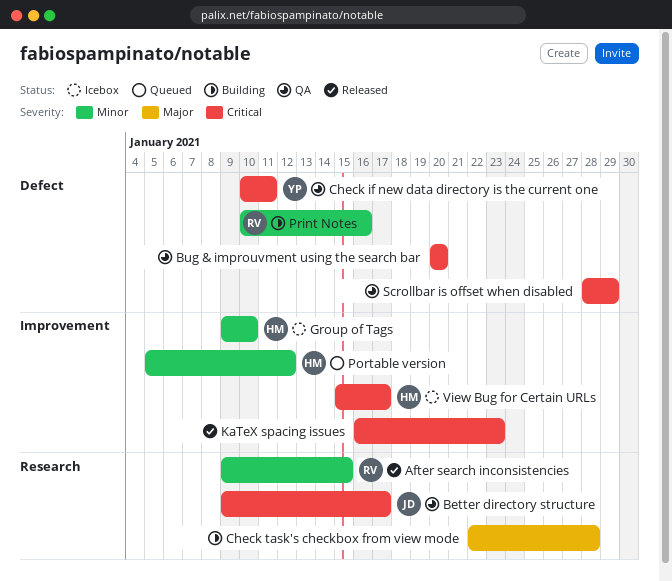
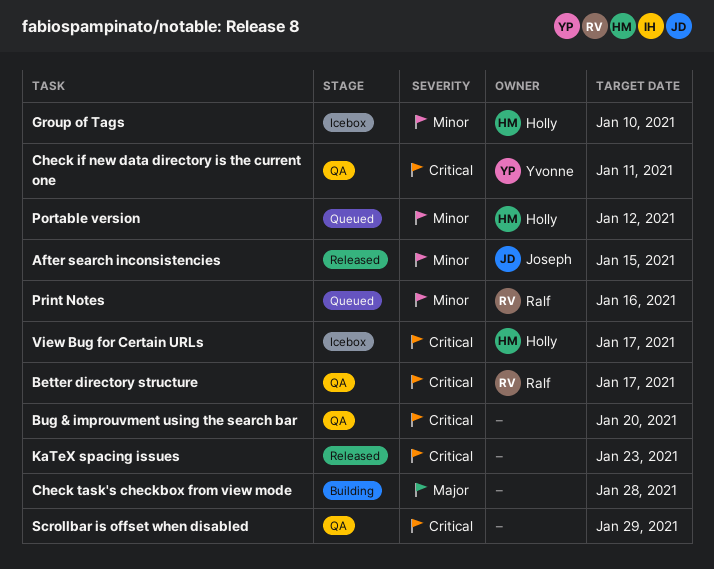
After search inconsistencies, owner: Ralf -> Joseph
Better directory structure, owner: Joseph -> Ralf
Print Notes, status: Building -> Queued

